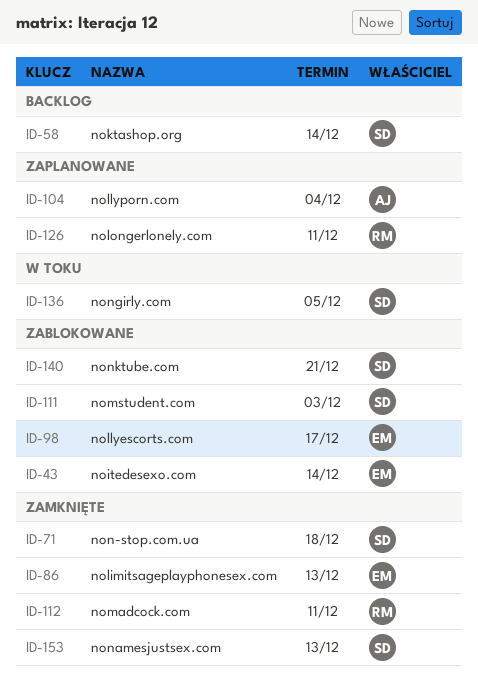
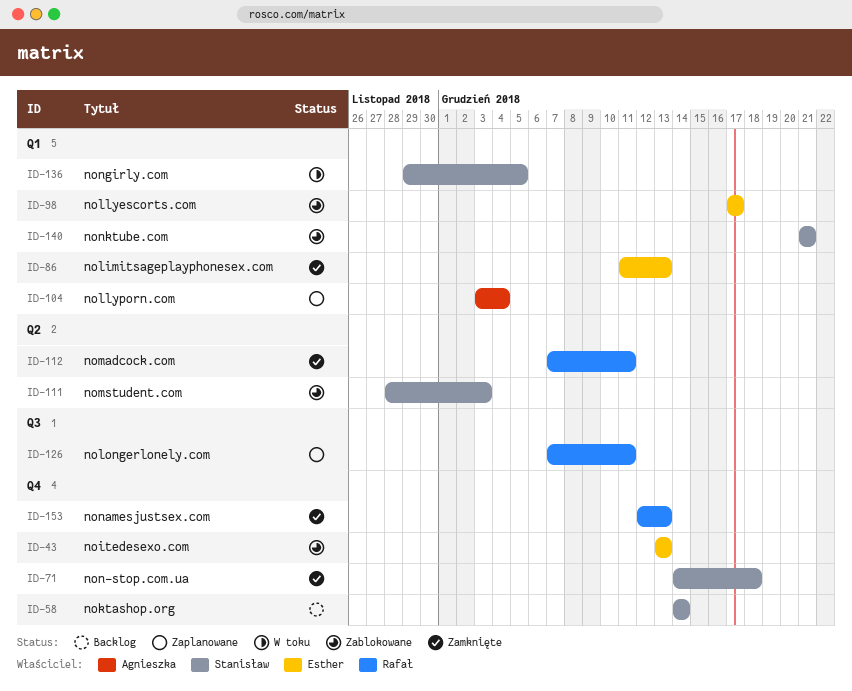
ID-43, due: Dec 14 -> Dec 13
ID-153, owner: Stanisław -> Rafał

